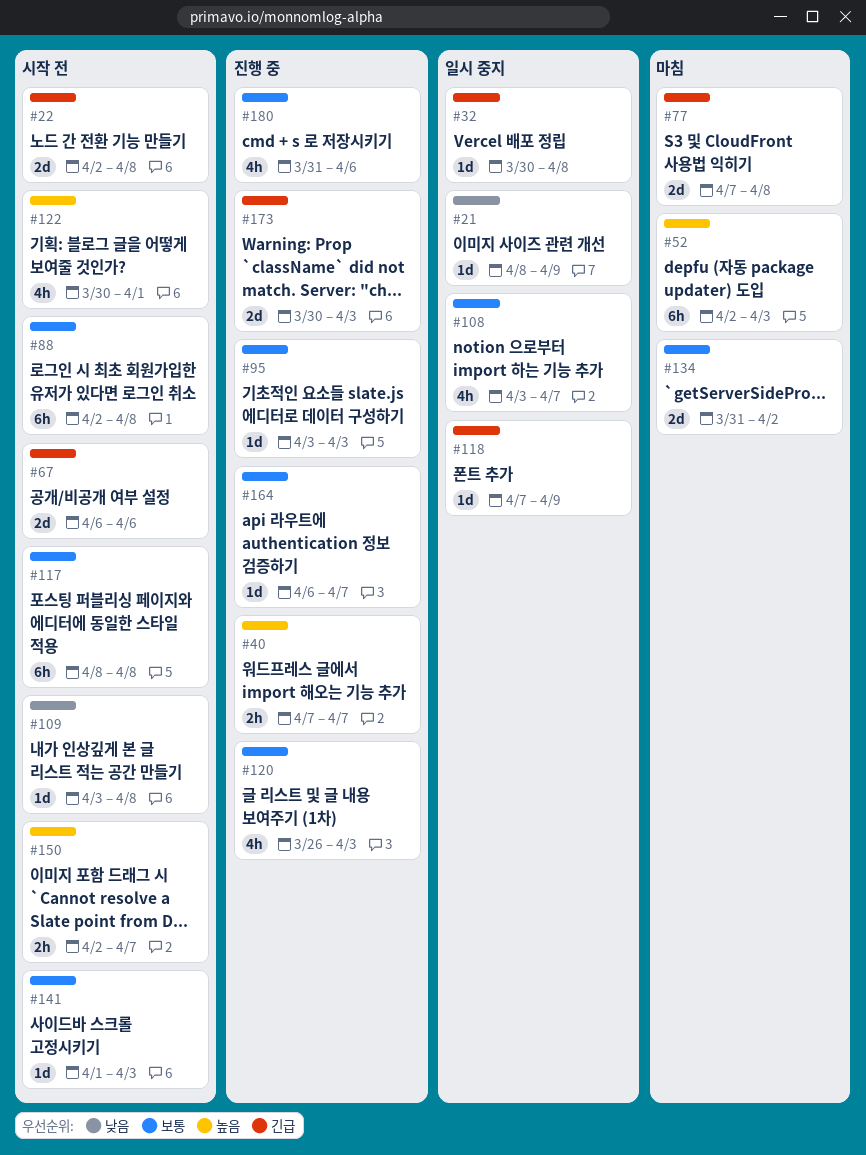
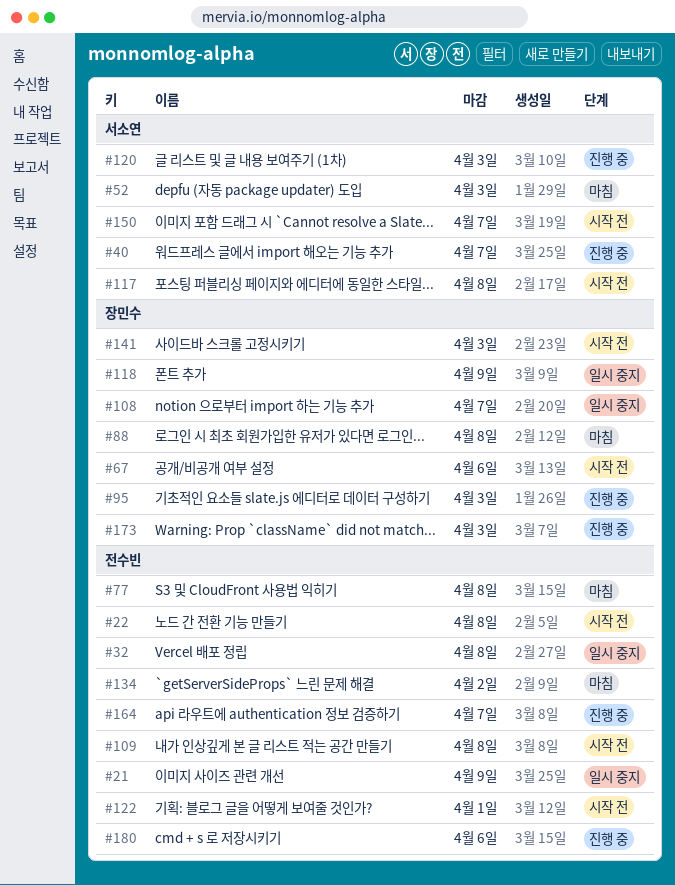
#88, status: 시작 전 -> 마침

